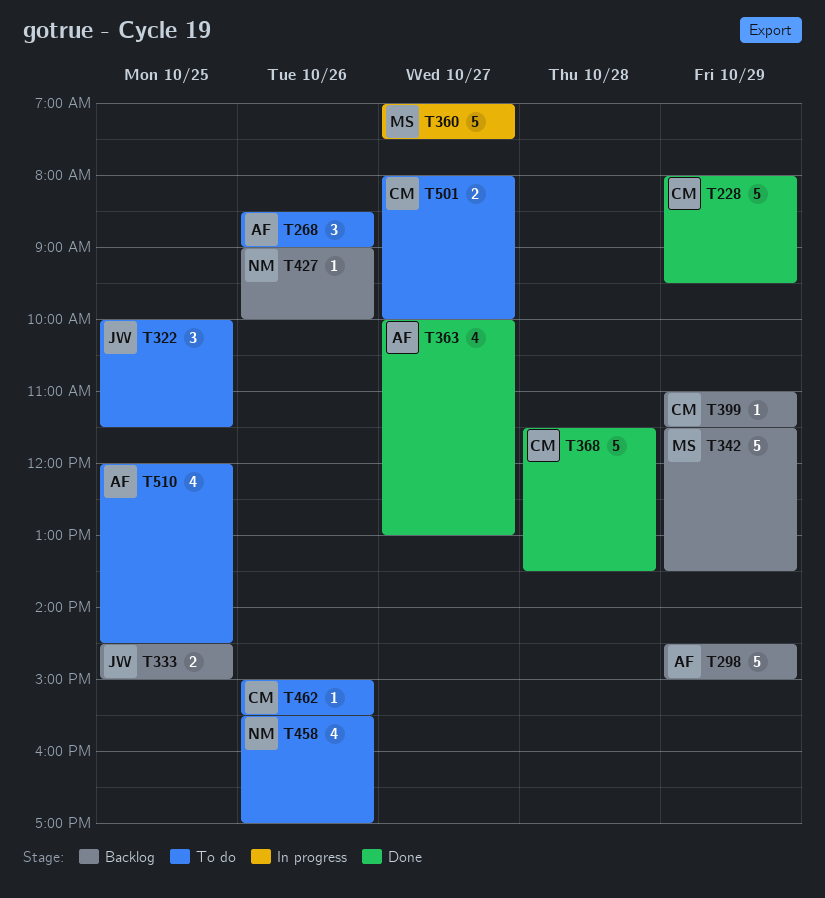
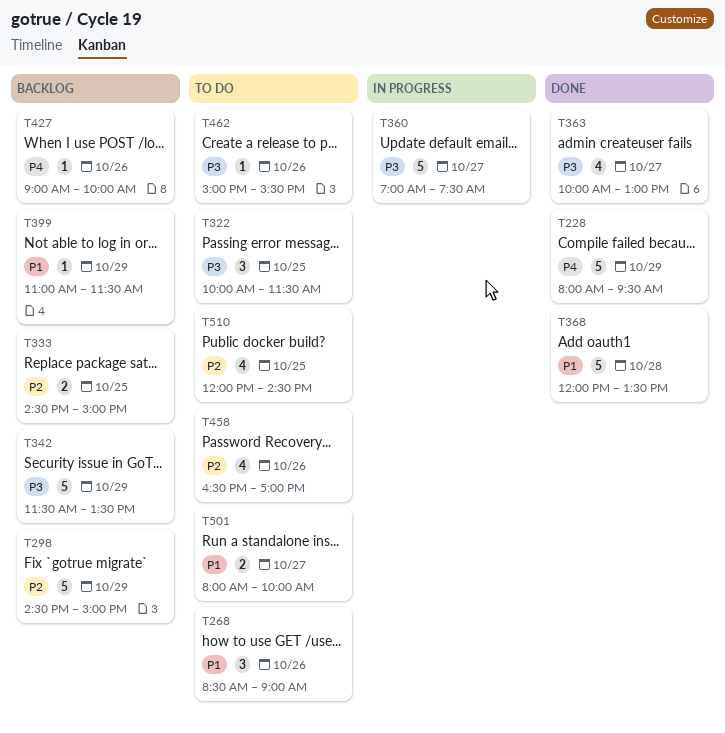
T368, begins: 11:30 -> 12:00
T458, begins: 15:30 -> 16:30

